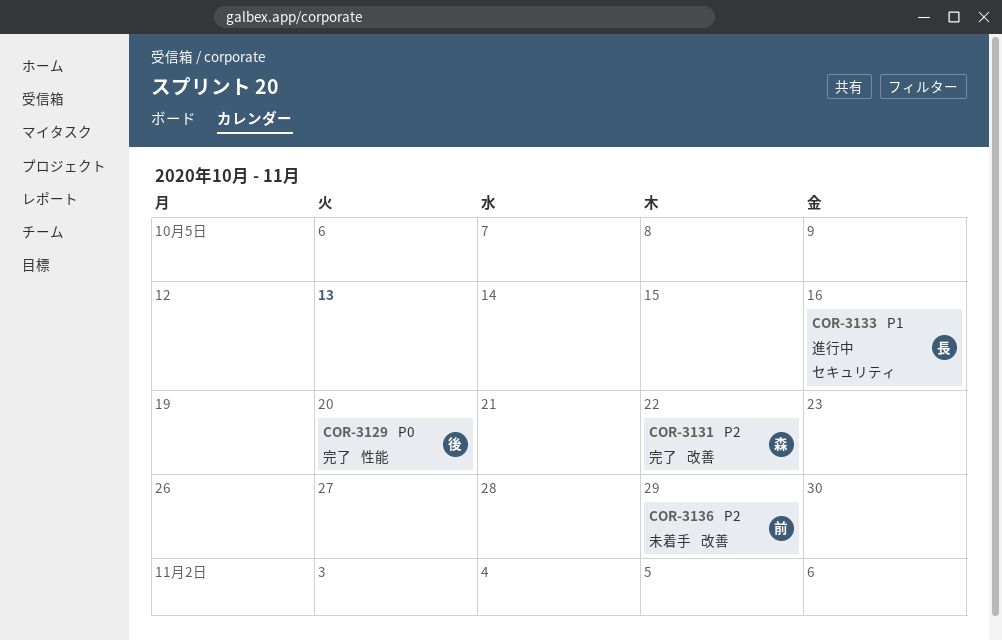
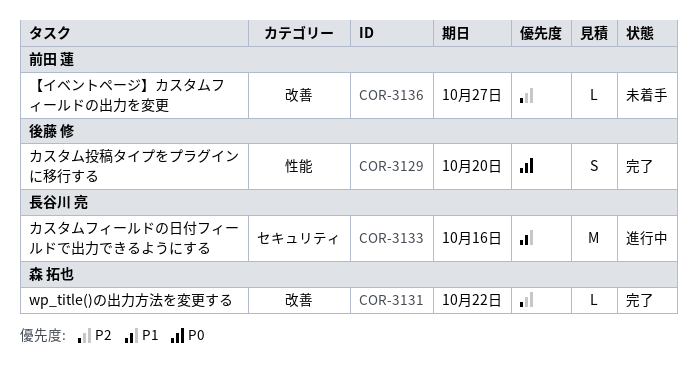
COR-3136, due: Oct 29 -> Oct 27

